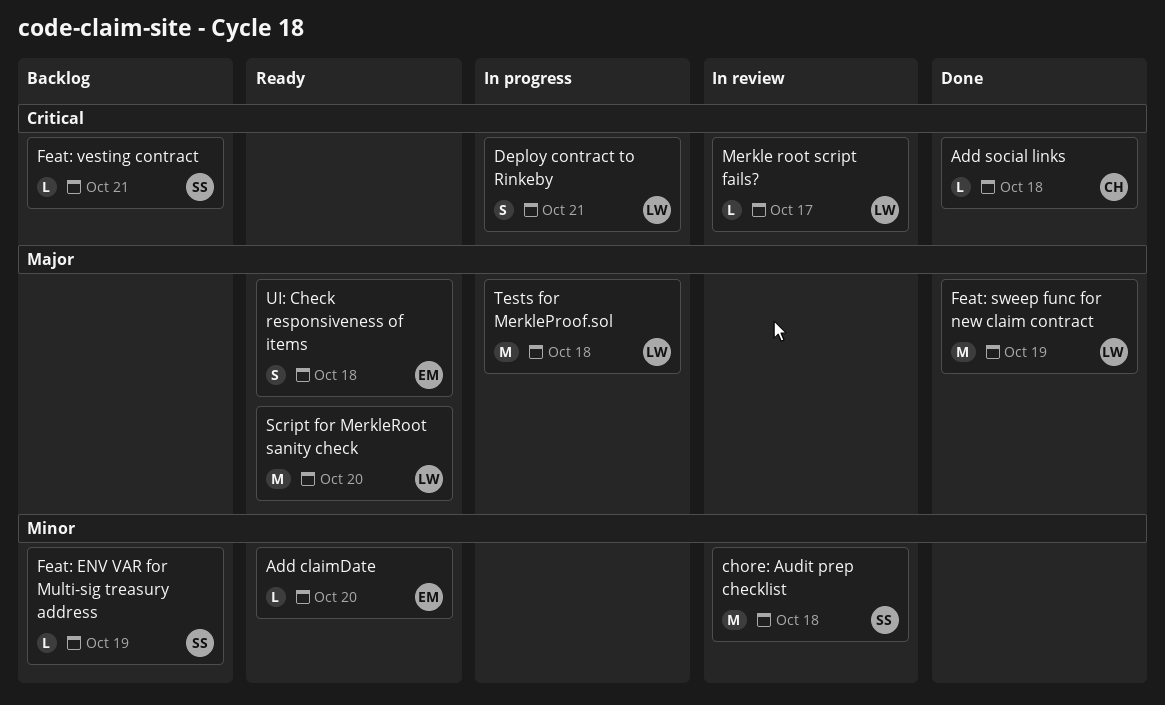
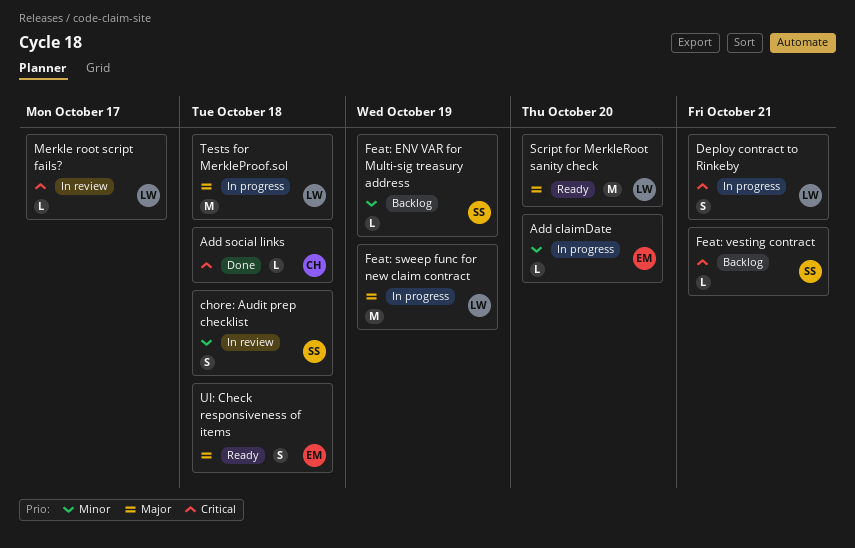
Add claimDate, status: Ready -> In progress
chore: Audit prep checklist, estimate: M -> S
Feat: sweep func for new claim contract, status: Done -> In progress

